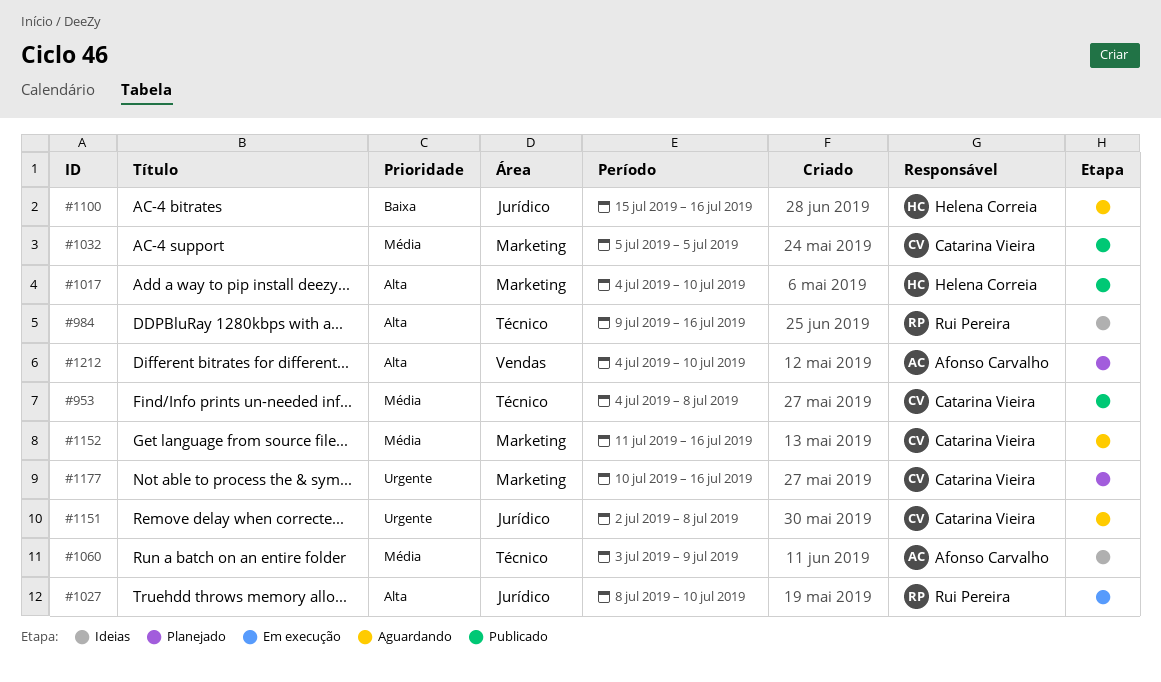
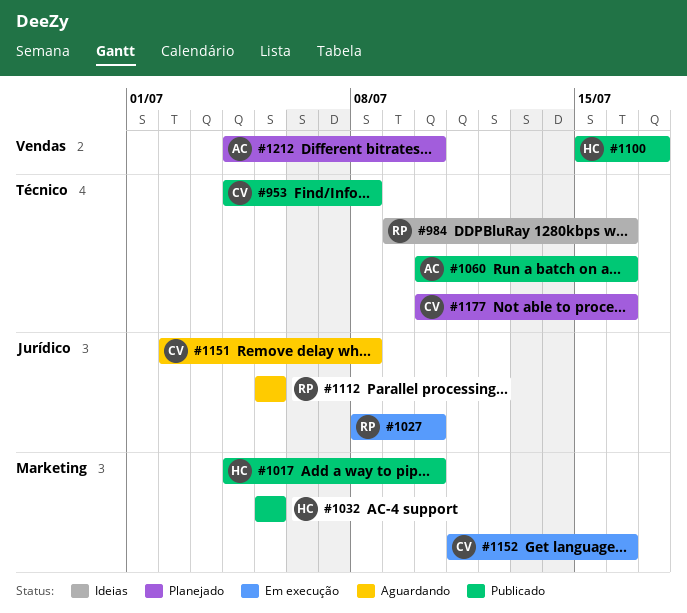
#1032, owner: Catarina Vieira -> Helena Correia
#1060, status: Ideias -> Publicado
#1060, start: Jul 3 -> Jul 10
#1060, due: Jul 9 -> Jul 16
#1100, status: Aguardando -> Publicado
#1100, label: Jurídico -> Vendas
#1100, due: Jul 16 -> Jul 17
#1112: none -> present
#1152, status: Aguardando -> Em execução
#1177, label: Marketing -> Técnico

